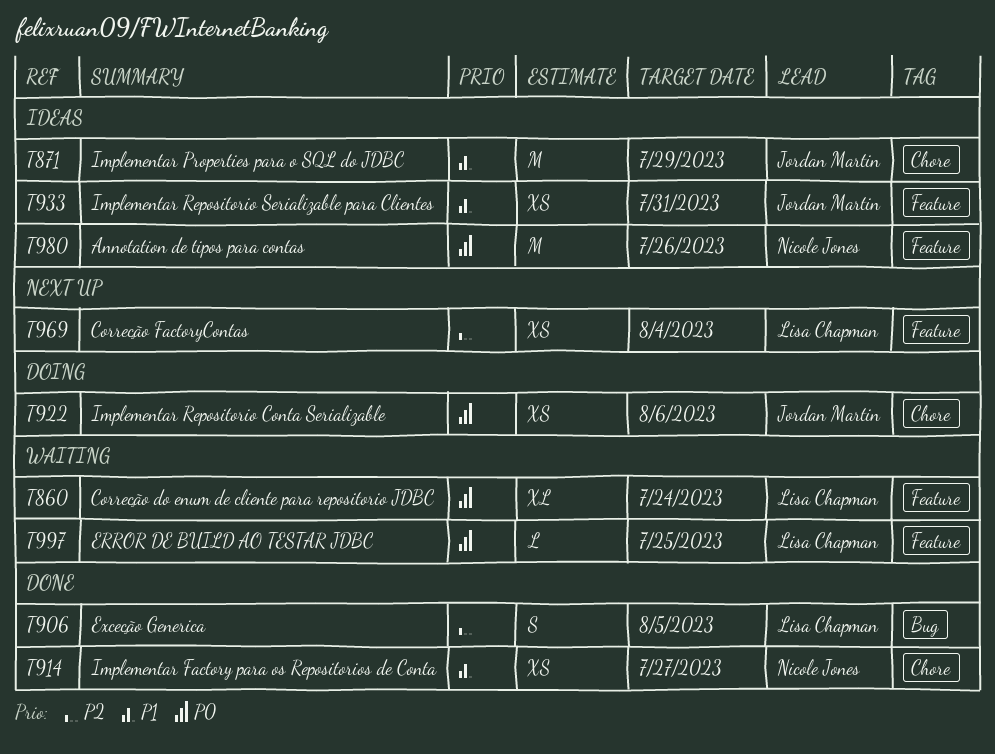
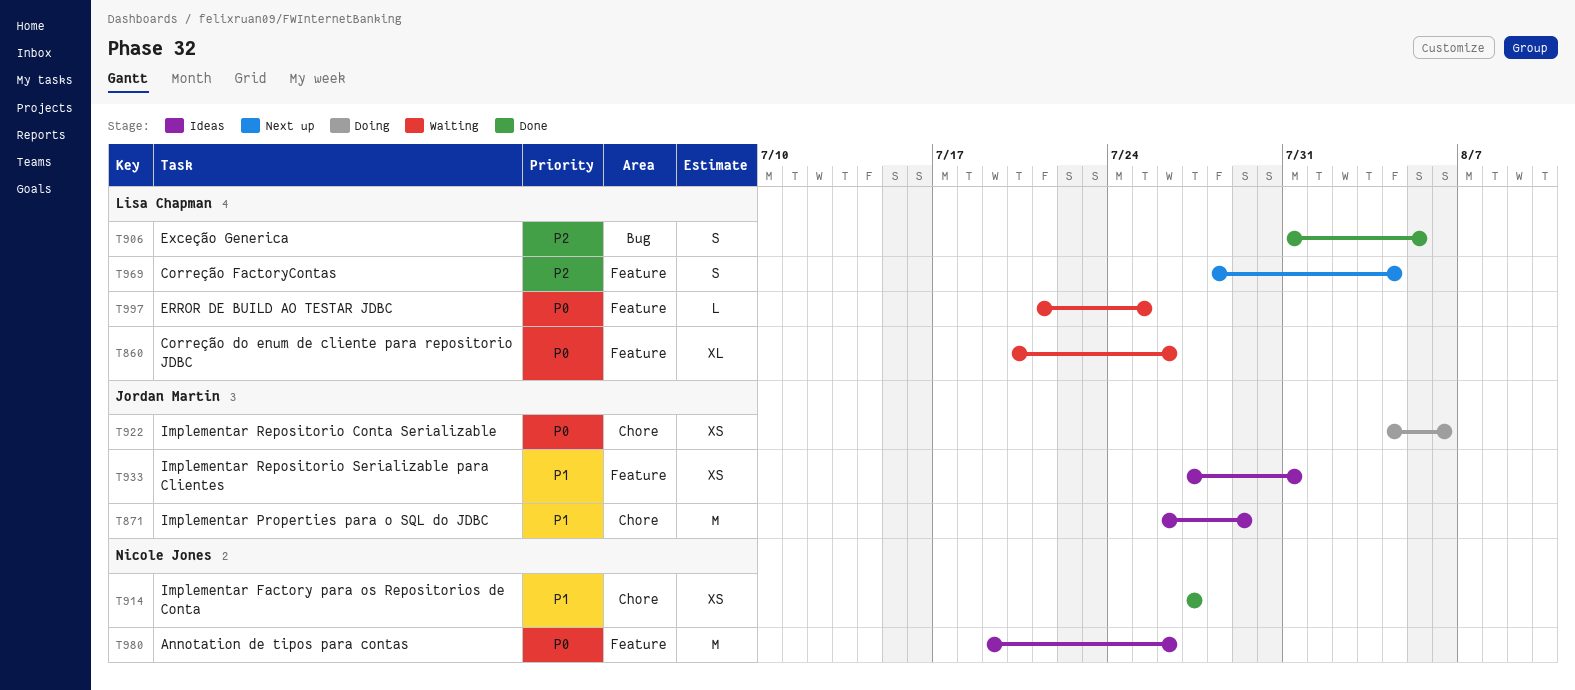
T860, due: Jul 24 -> Jul 26
T969, estimate: XS -> S

